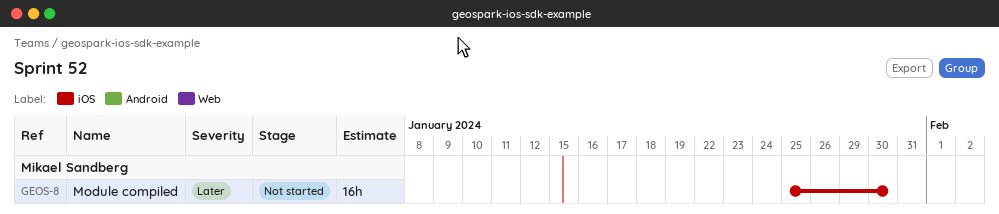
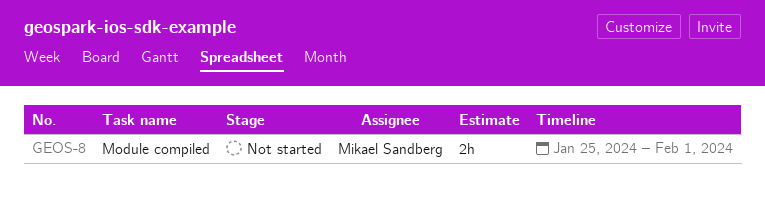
GEOS-8, estimate: 16h -> 2h
GEOS-8, due: Jan 30 -> Feb 1

